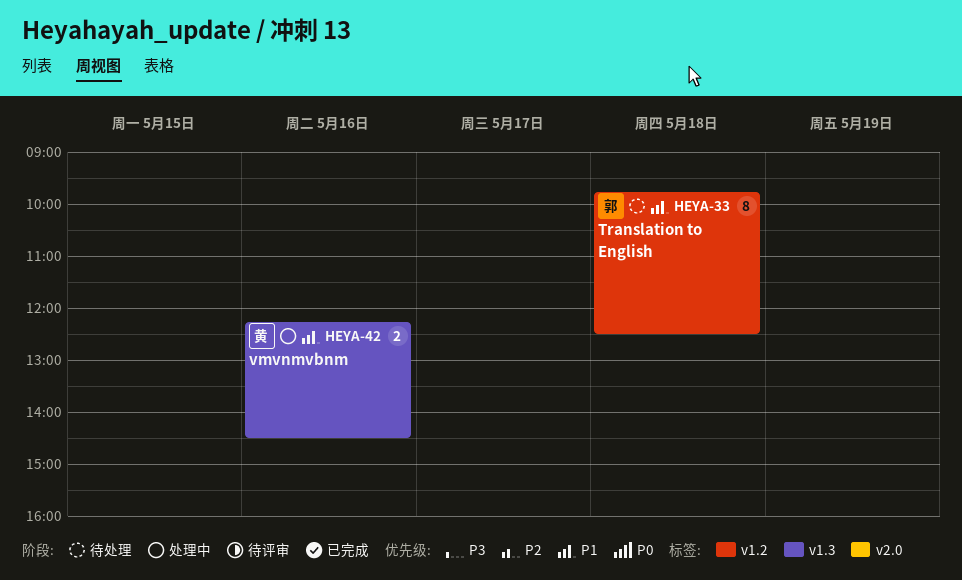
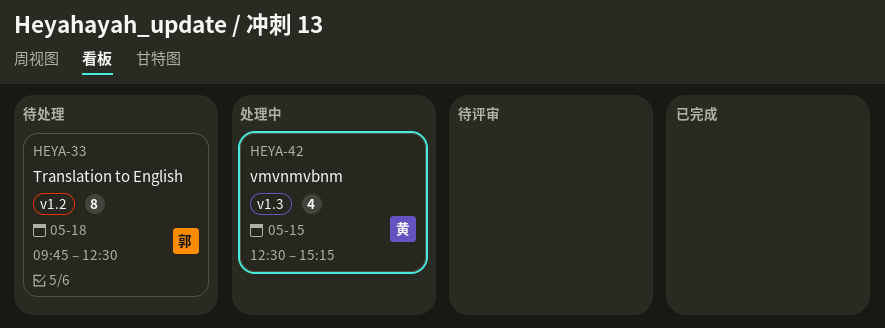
HEYA-42, estimate: 2 -> 4
HEYA-42, day: May 16 -> May 15
HEYA-42, begins: 12:15 -> 12:30
HEYA-42, ends: 14:30 -> 15:15

